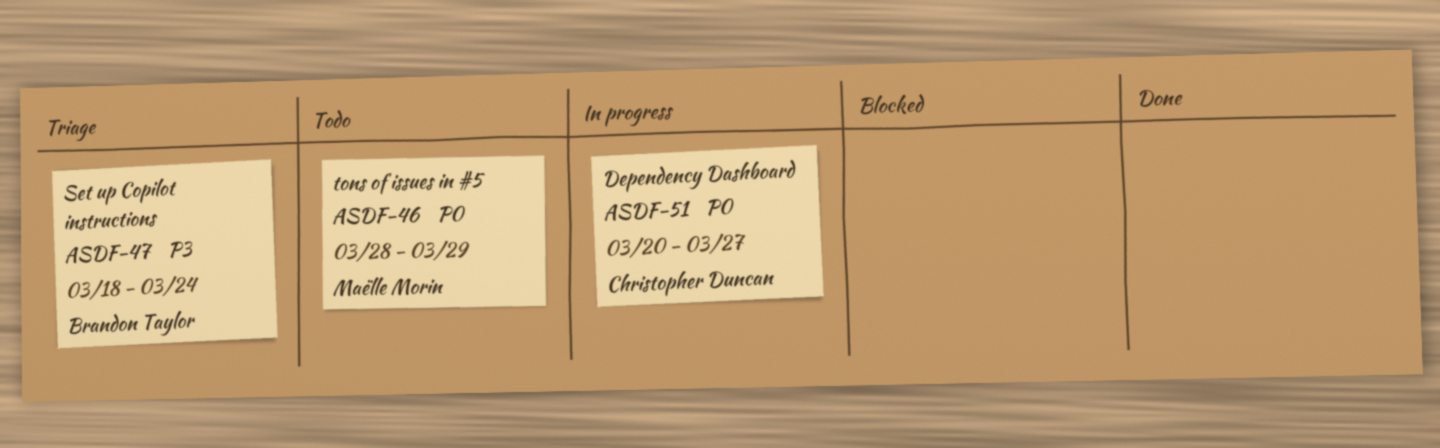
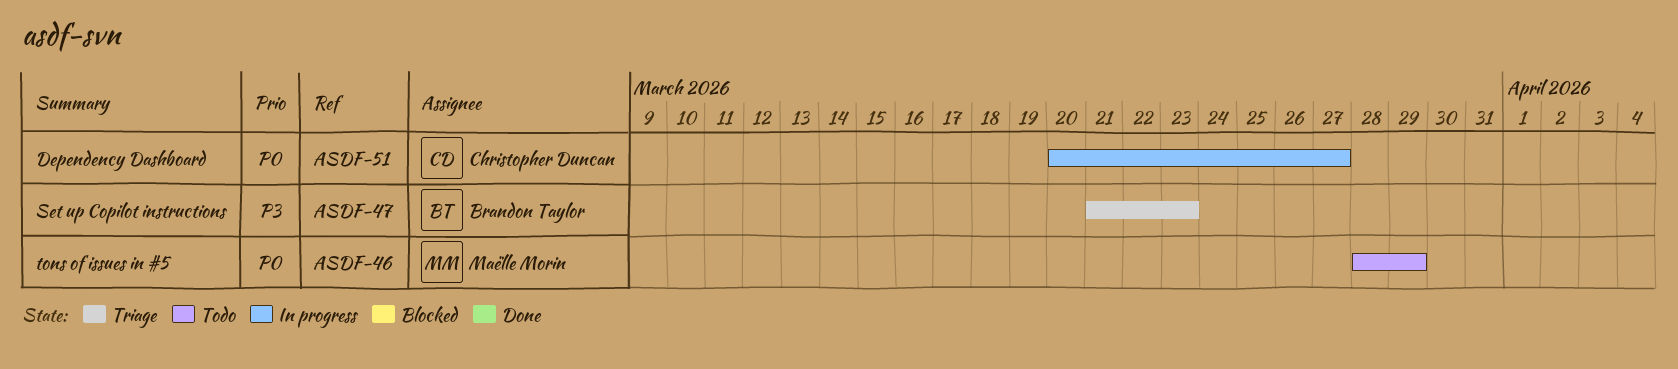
ASDF-47, start: Mar 18 -> Mar 21
ASDF-47, due: Mar 24 -> Mar 23

